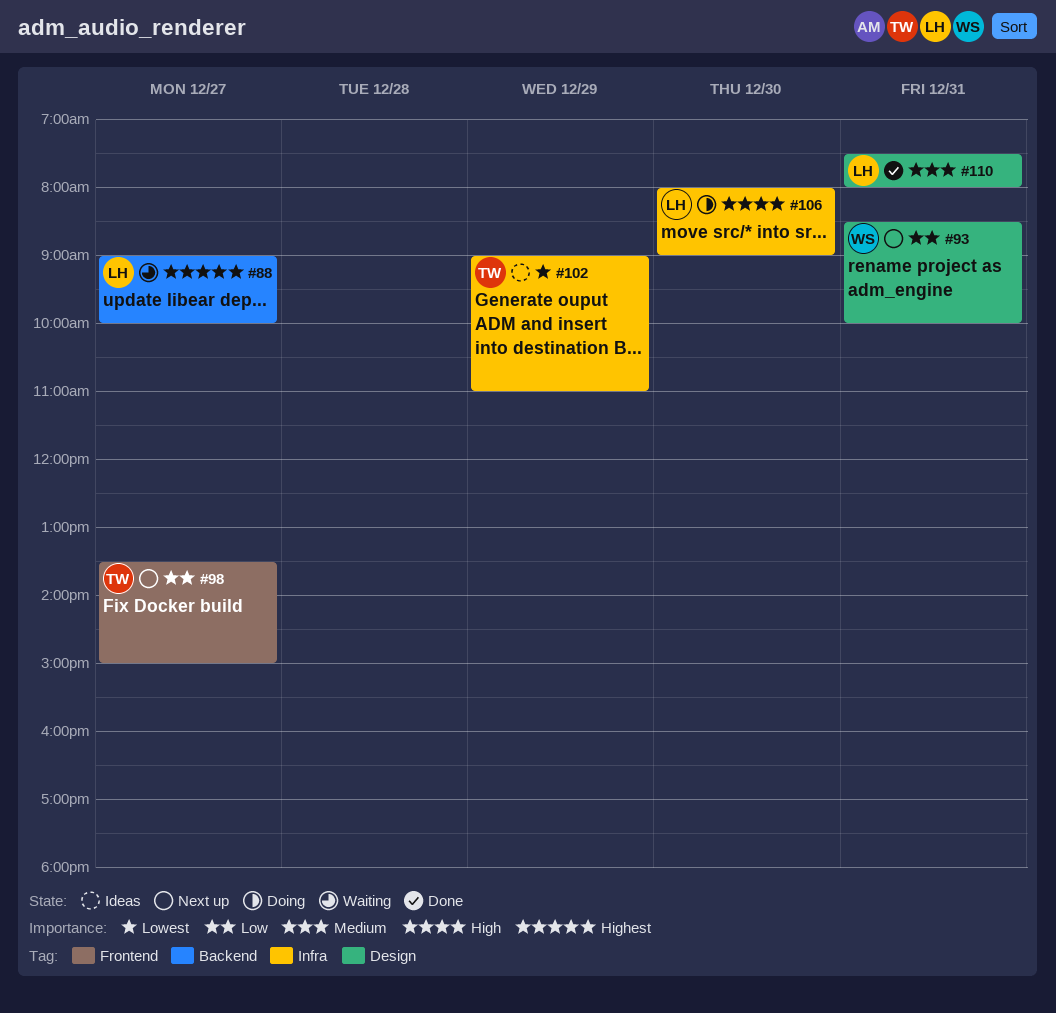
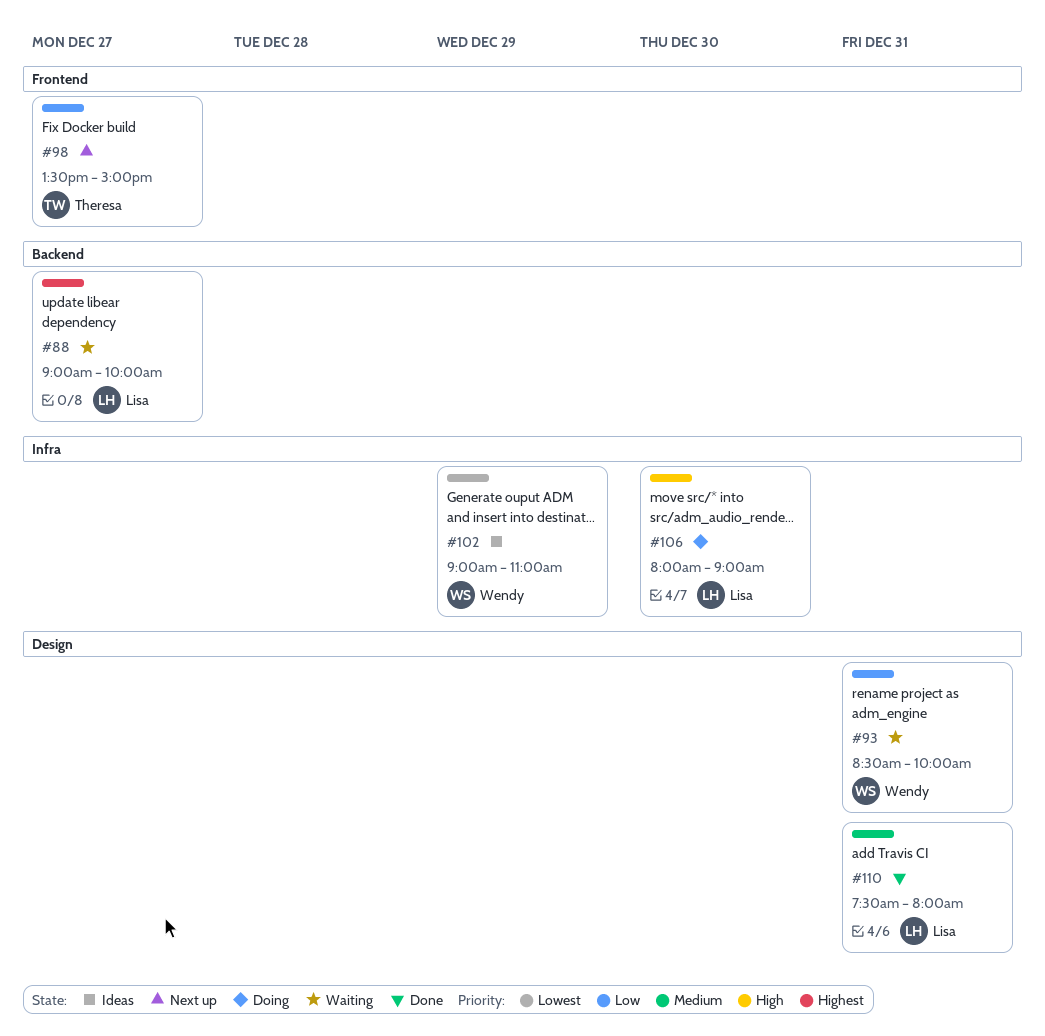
#93, status: Next up -> Waiting
#102, owner: Theresa -> Wendy

